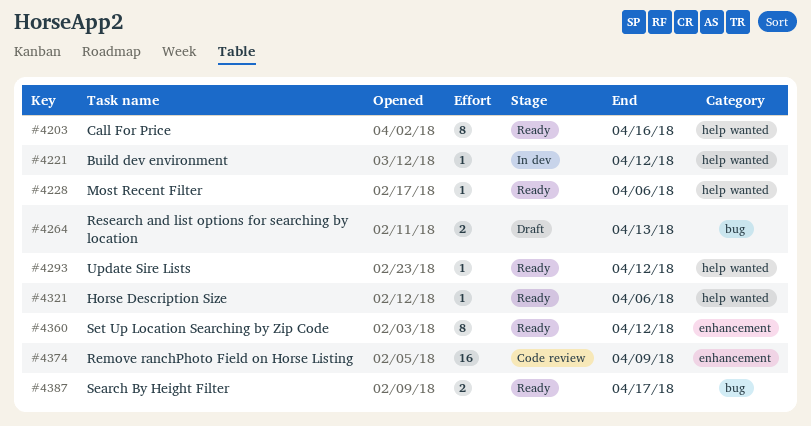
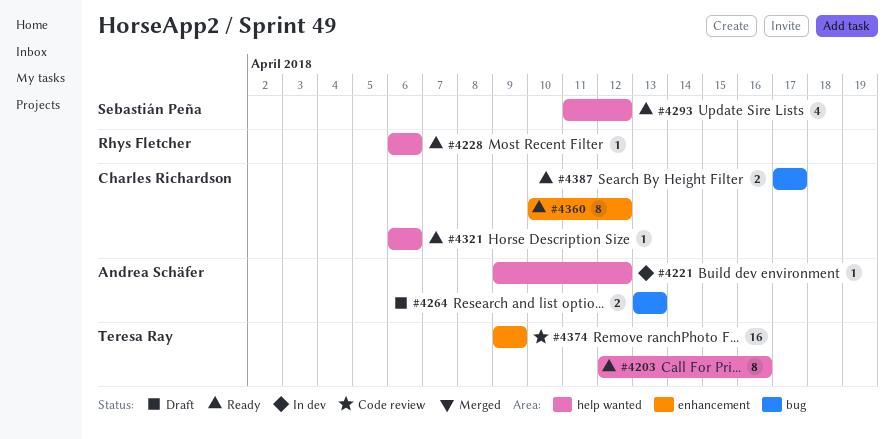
#4293, estimate: 1 -> 4

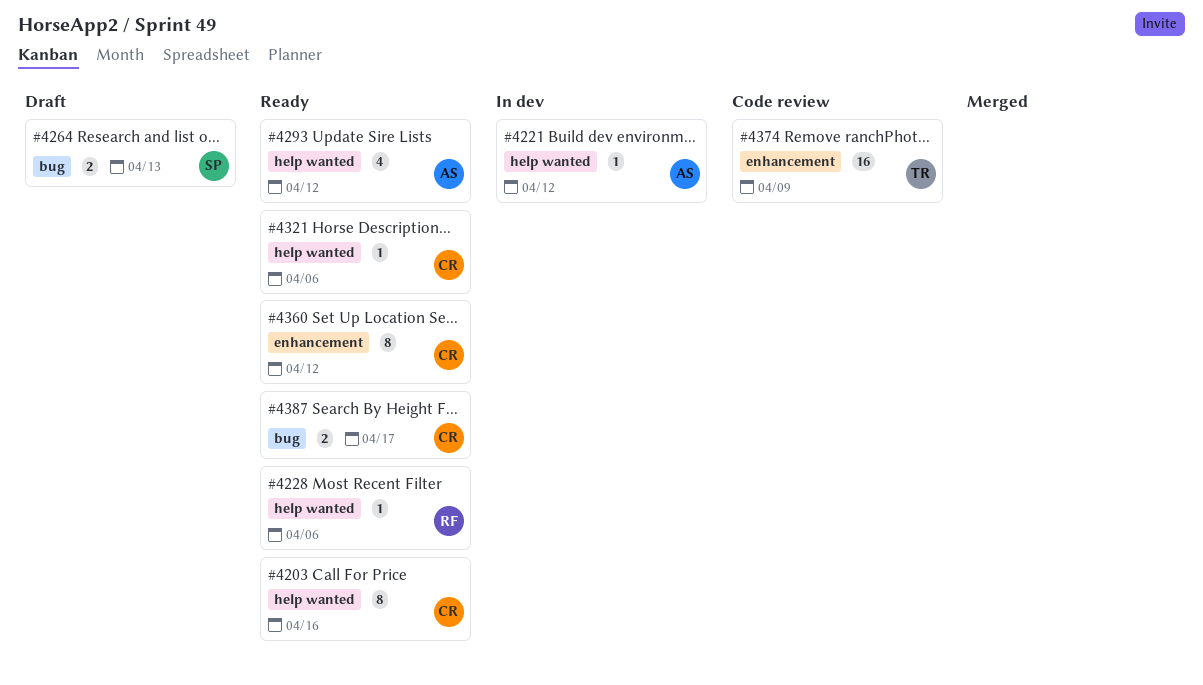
#4203, owner: Teresa Ray -> Charles Richardson
#4264, owner: Andrea Schäfer -> Sebastián Peña
#4293, owner: Sebastián Peña -> Andrea Schäfer

